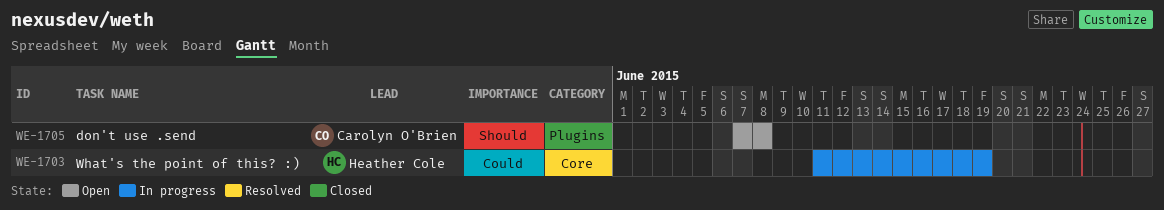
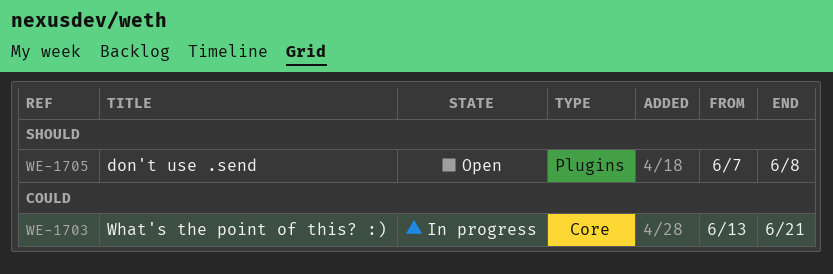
WE-1703, start: Jun 11 -> Jun 13
WE-1703, due: Jun 19 -> Jun 21

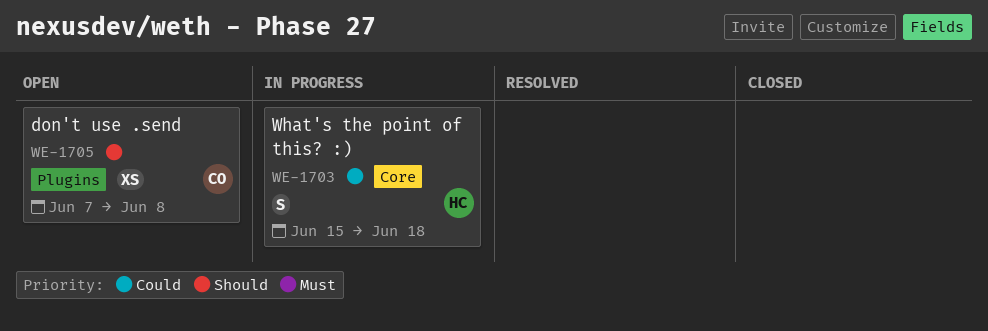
WE-1703, start: Jun 13 -> Jun 15
WE-1703, due: Jun 21 -> Jun 18

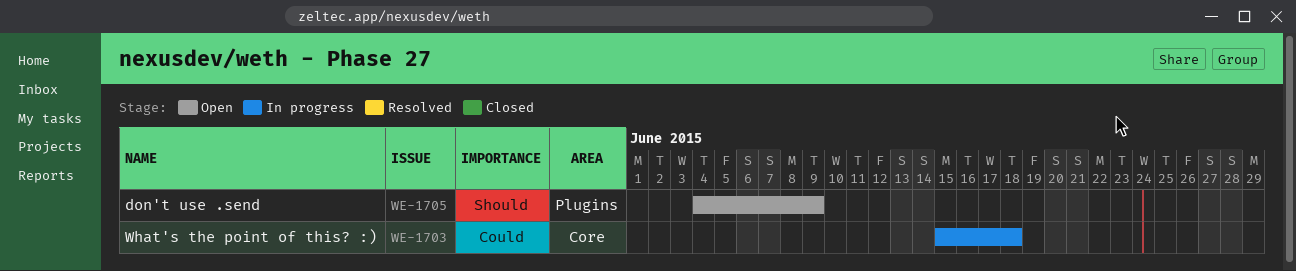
WE-1705, start: Jun 7 -> Jun 4
WE-1705, due: Jun 8 -> Jun 9

